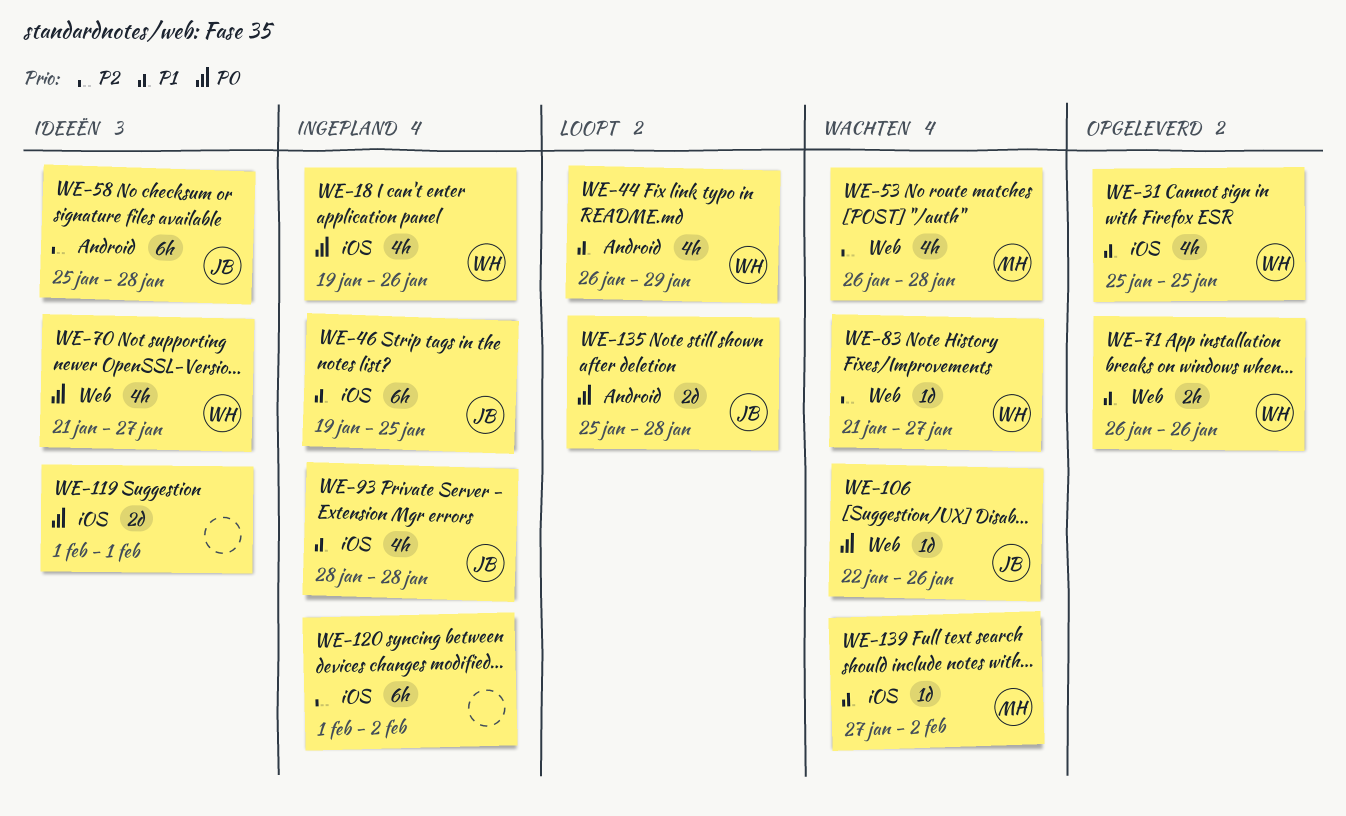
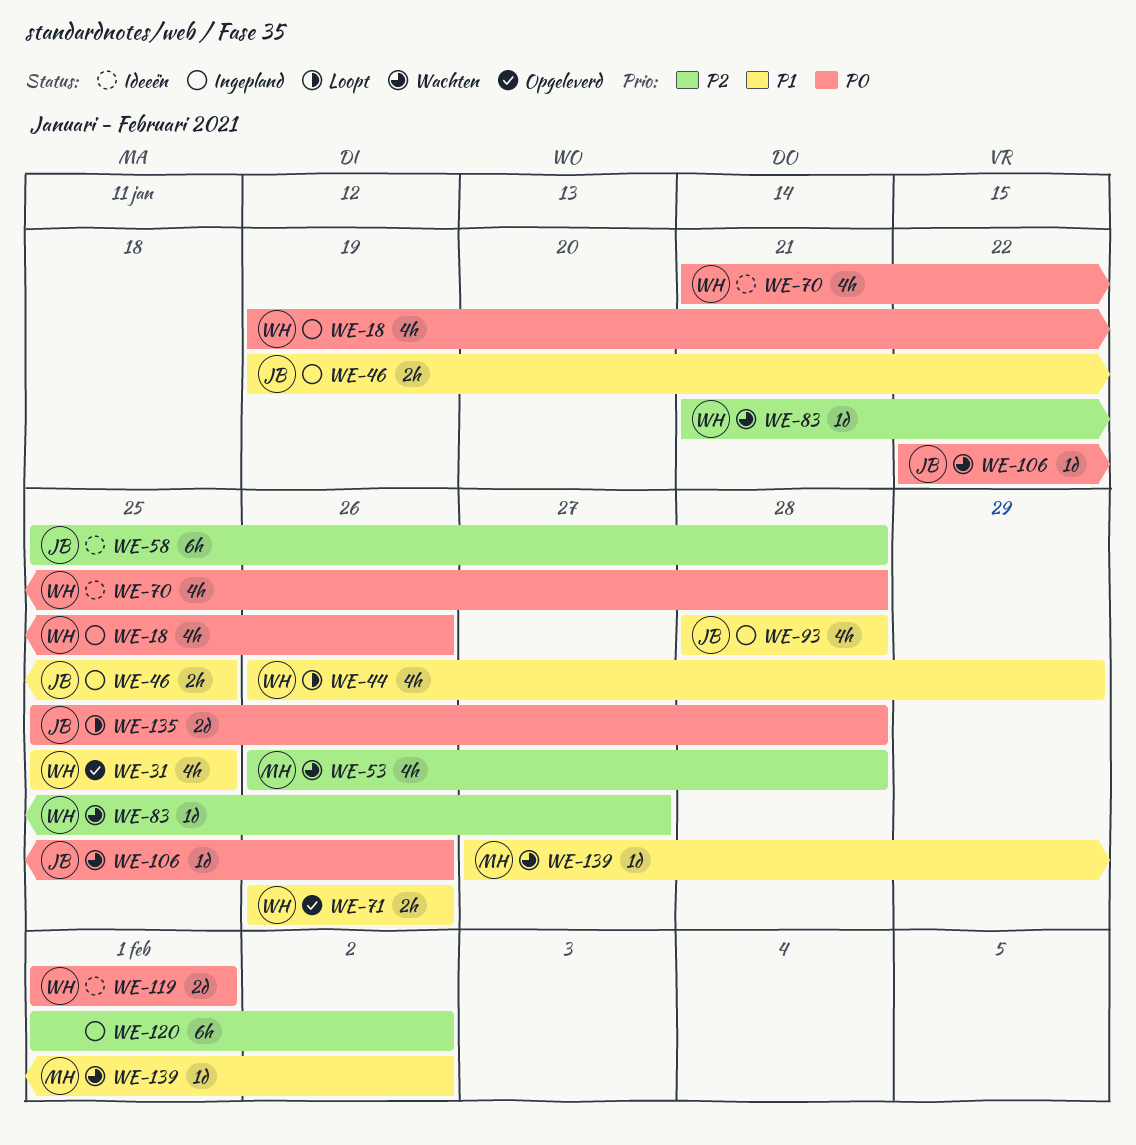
WE-46, estimate: 6h -> 2h
WE-70, due: Jan 27 -> Jan 28
WE-119, owner: none -> WH

